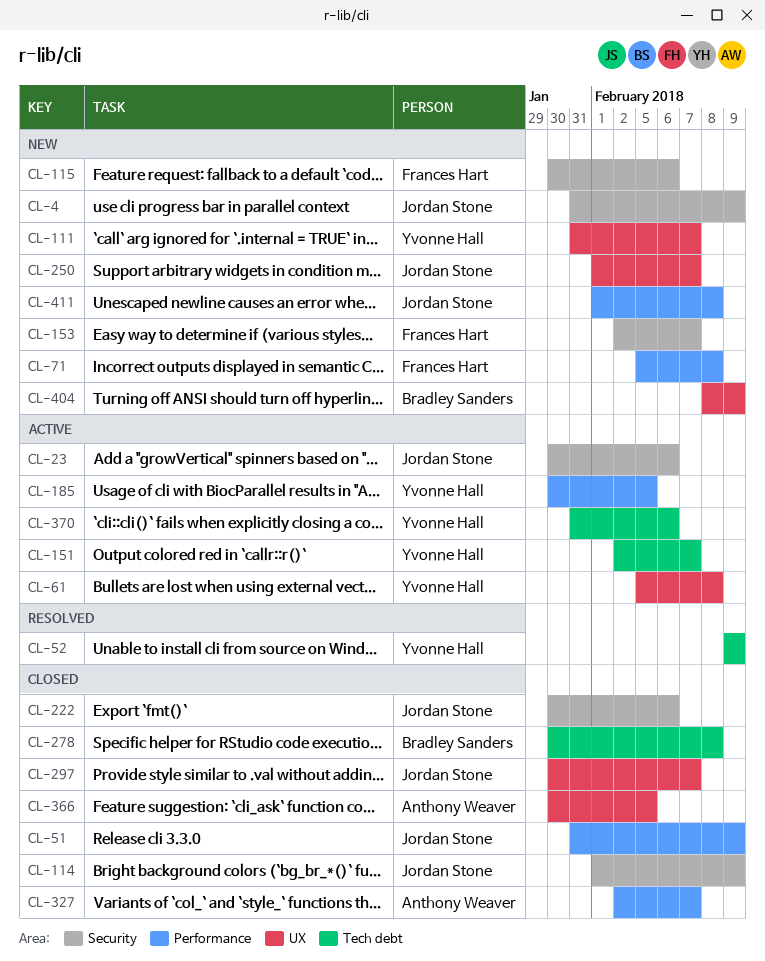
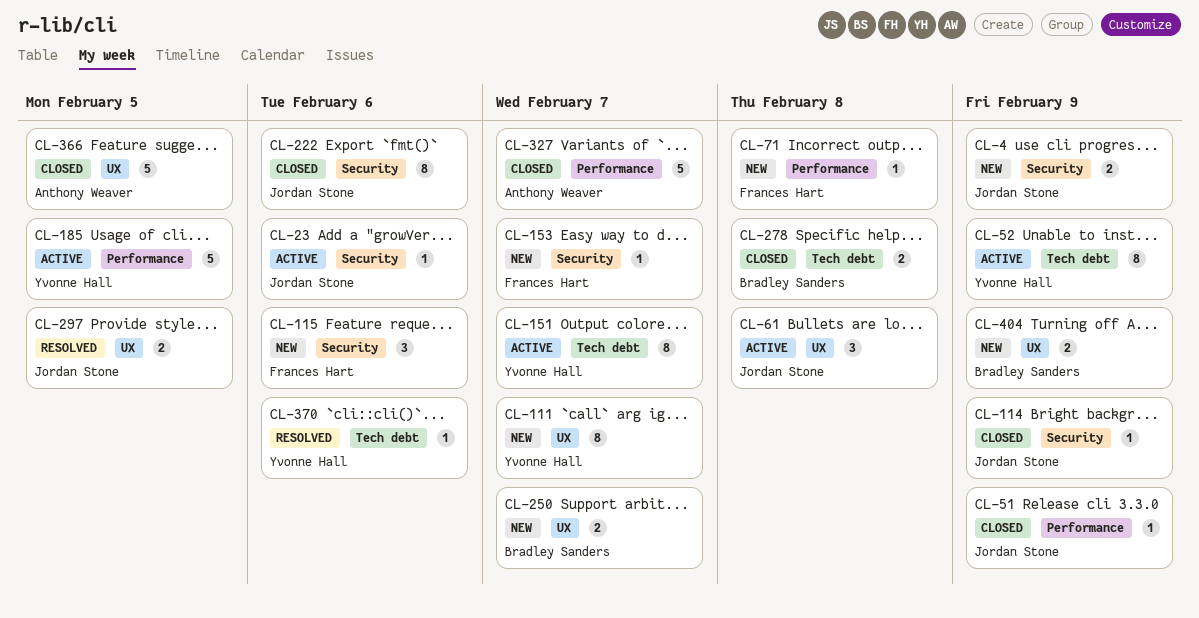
CL-52, status: Resolved -> Active
CL-61, owner: Yvonne Hall -> Jordan Stone
CL-250, owner: Jordan Stone -> Bradley Sanders
CL-297, status: Closed -> Resolved
CL-297, due: Feb 7 -> Feb 5
CL-370, status: Active -> Resolved
CL-411: present -> none

